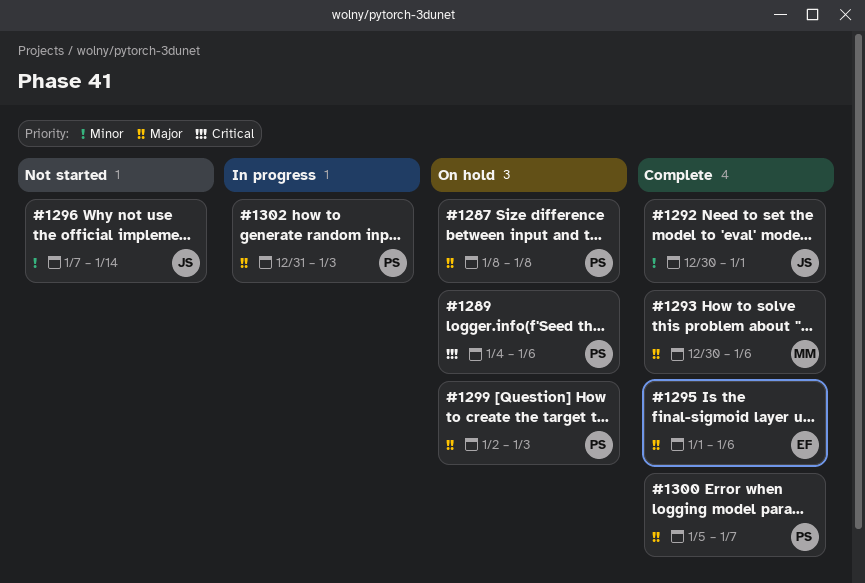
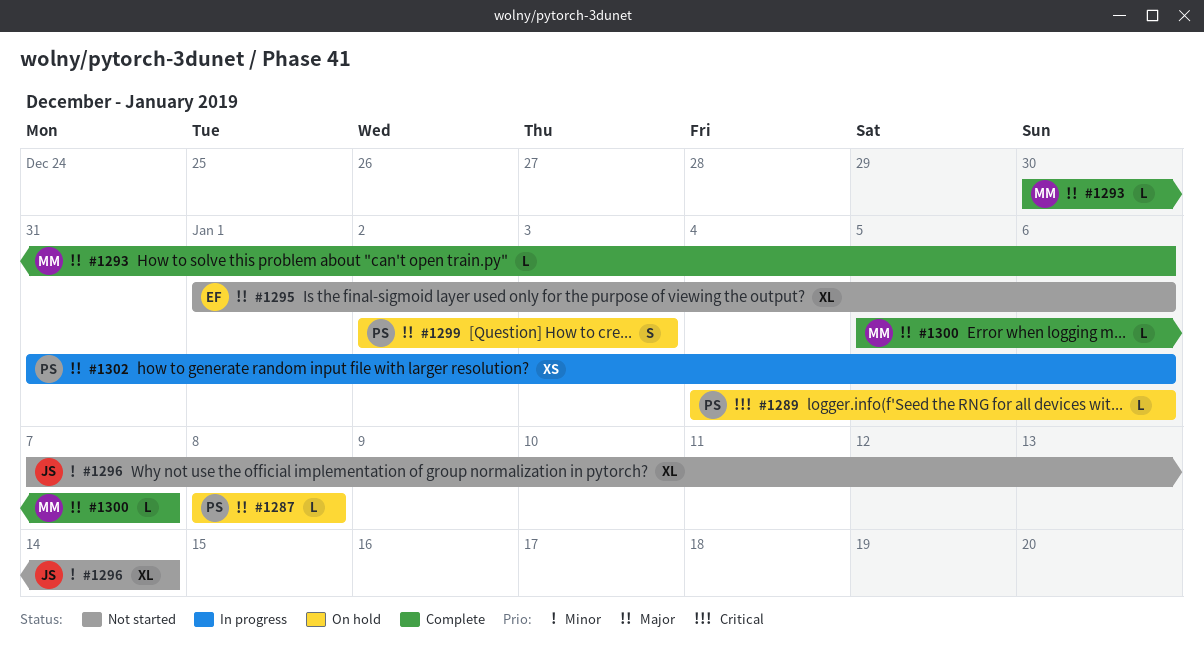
#1292: present -> none
#1295, status: Complete -> Not started
#1300, owner: PS -> MM
#1302, due: Jan 3 -> Jan 6

